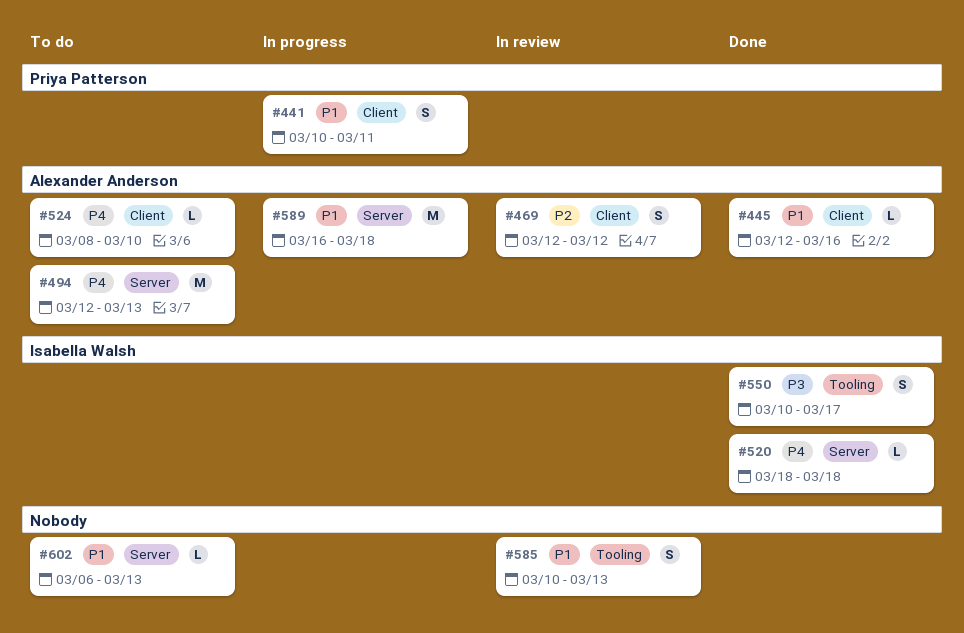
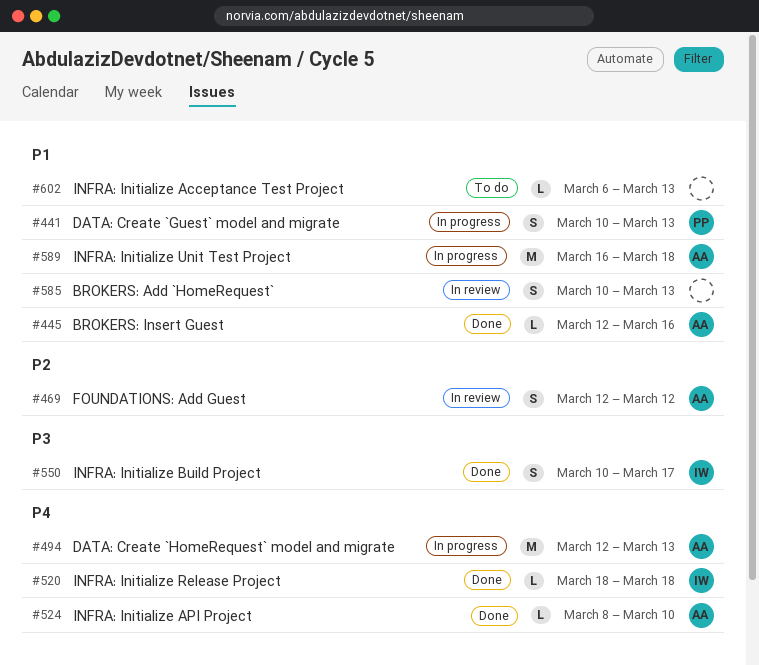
#441, due: Mar 11 -> Mar 13
#494, status: To do -> In progress
#524, status: To do -> Done

